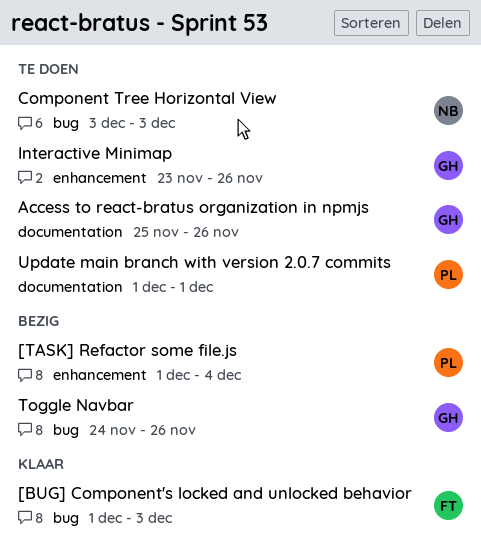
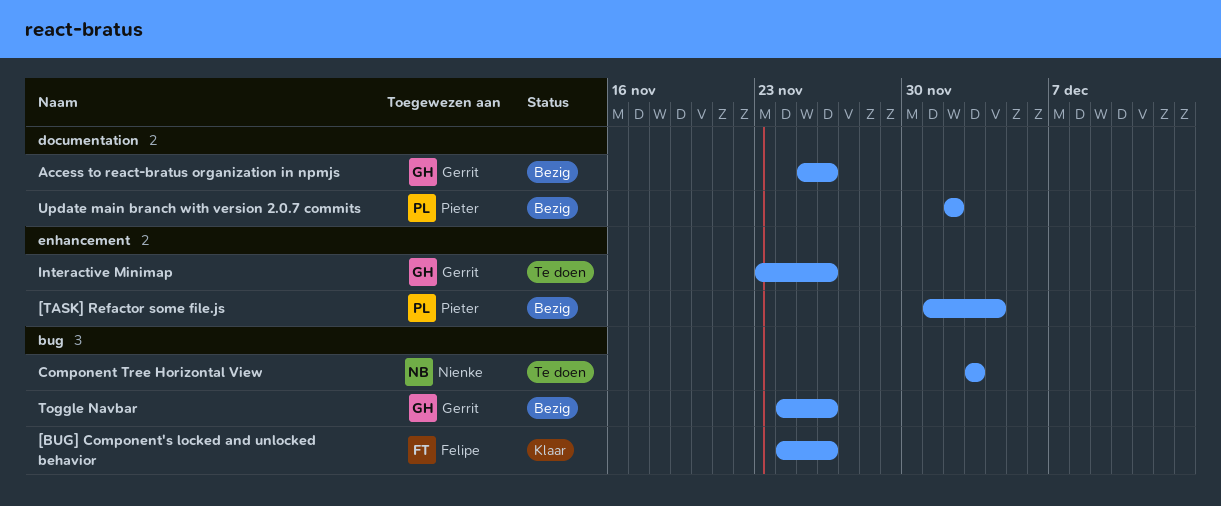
[BUG] Component's locked and unlocked behavior, start: Dec 1 -> Nov 24
[BUG] Component's locked and unlocked behavior, due: Dec 3 -> Nov 26
Access to react-bratus organization in npmjs, status: Te doen -> Bezig
Update main branch with version 2.0.7 commits, status: Te doen -> Bezig
Update main branch with version 2.0.7 commits, start: Dec 1 -> Dec 2
Update main branch with version 2.0.7 commits, due: Dec 1 -> Dec 2

